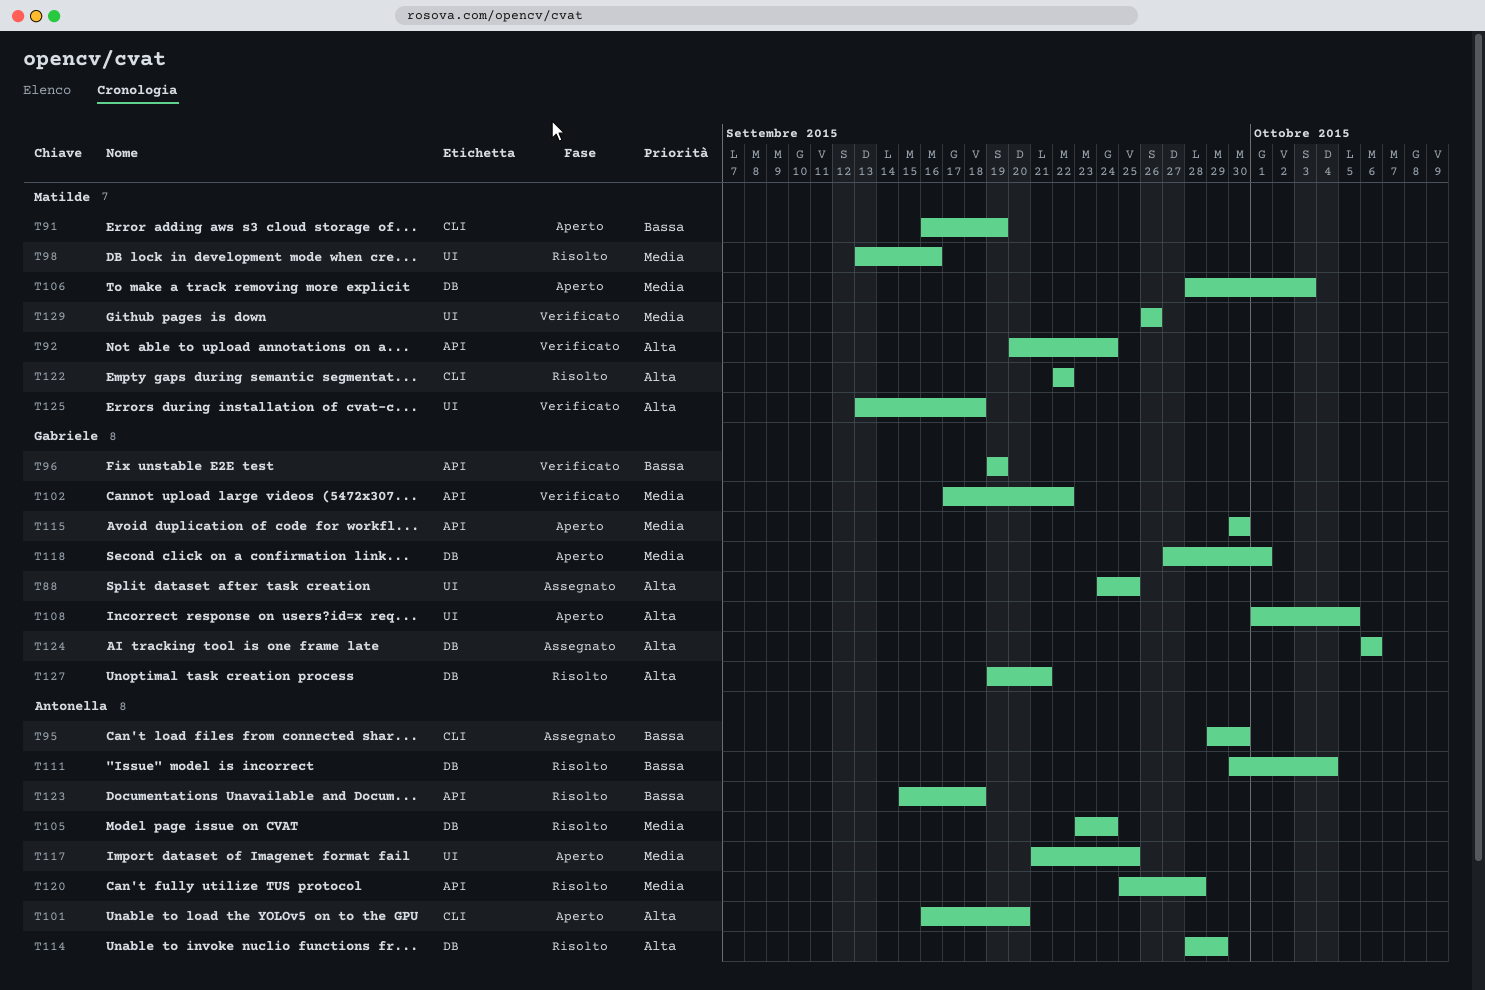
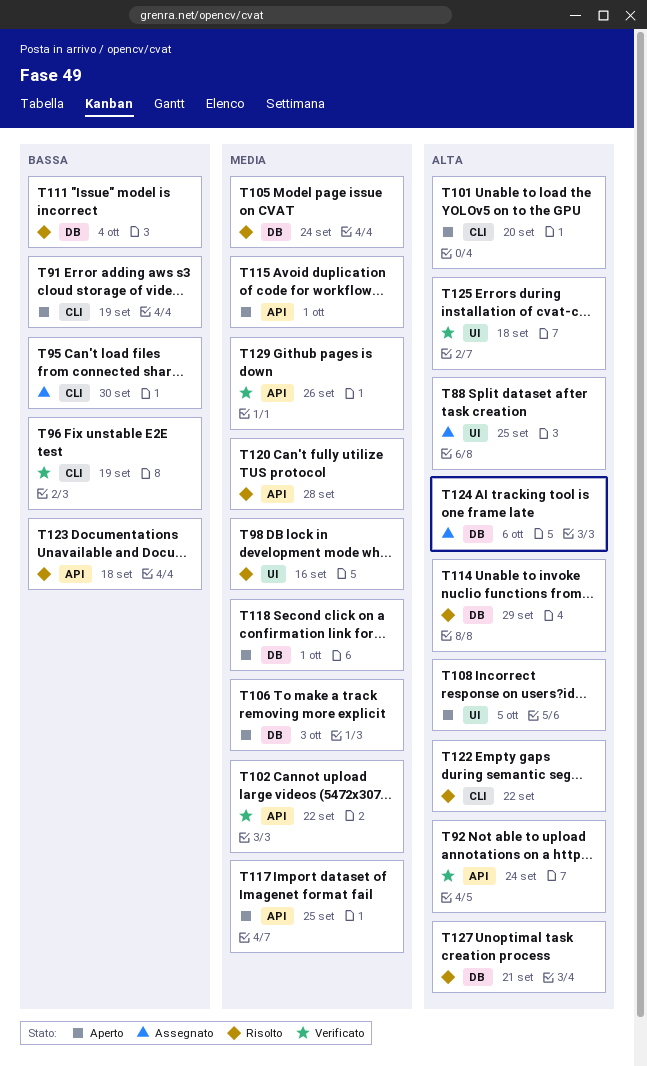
T96, label: API -> CLI
T115, due: Sep 30 -> Oct 1
T117, label: UI -> API
T129, label: UI -> API

